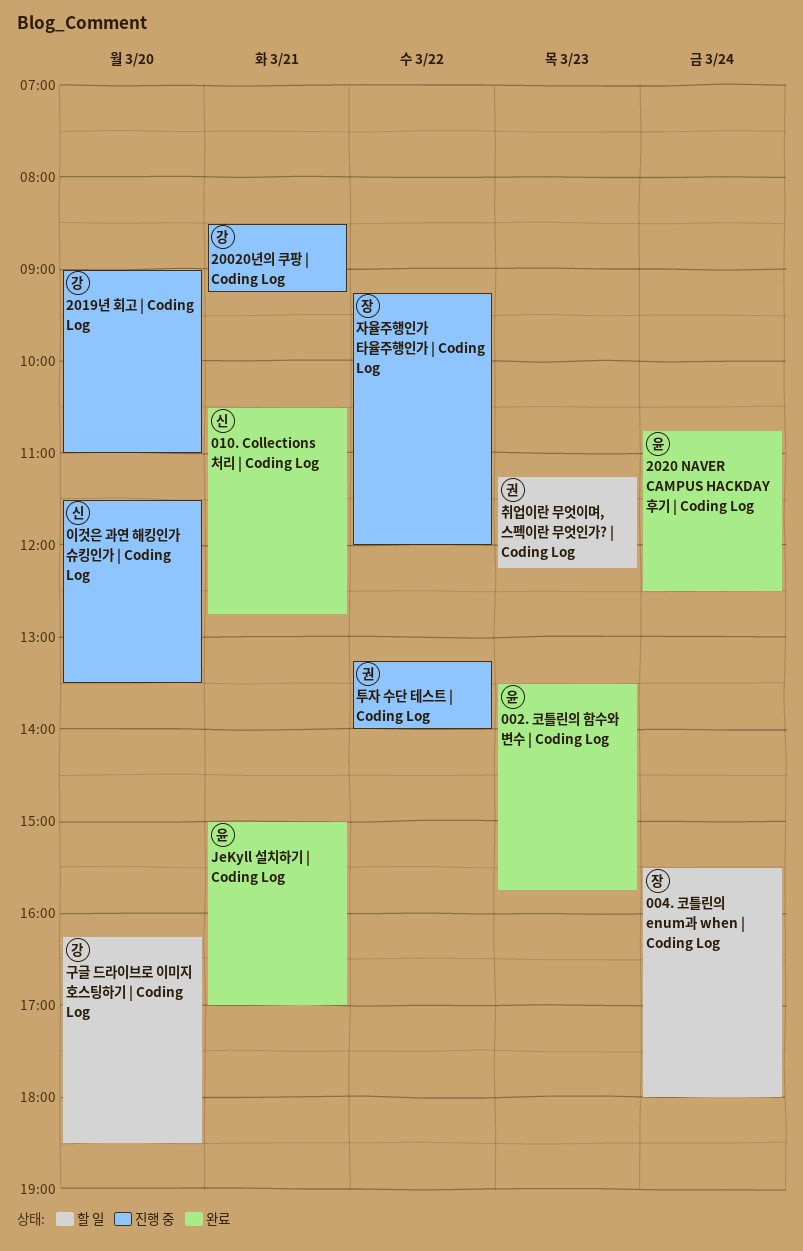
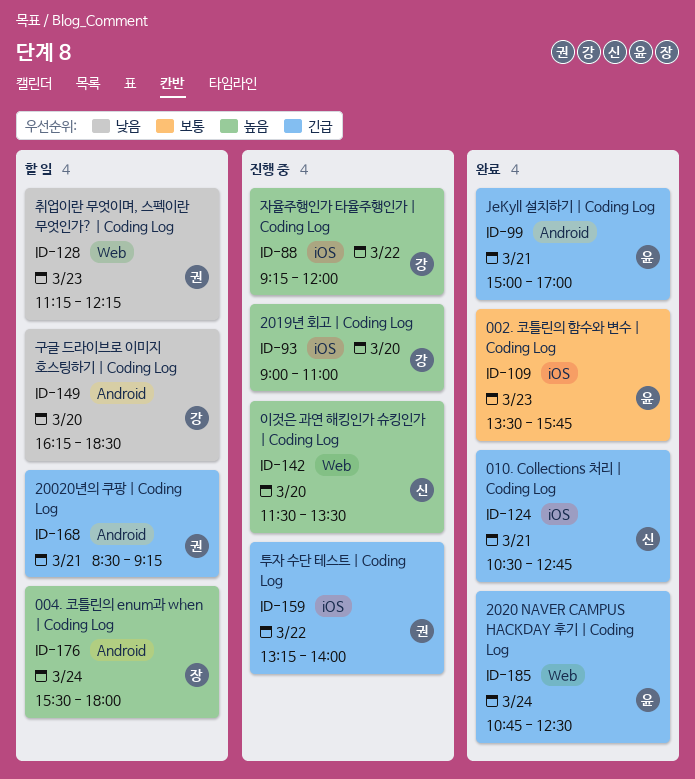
20020년의 쿠팡 | Coding Log, status: 진행 중 -> 할 일
20020년의 쿠팡 | Coding Log, owner: 강 -> 권
자율주행인가 타율주행인가 | Coding Log, owner: 장 -> 강

